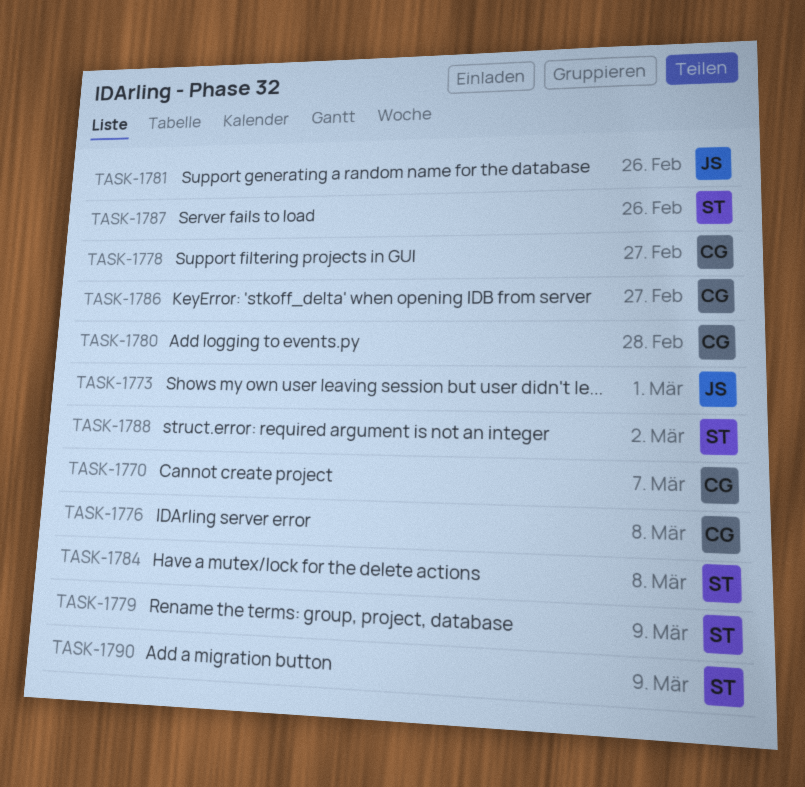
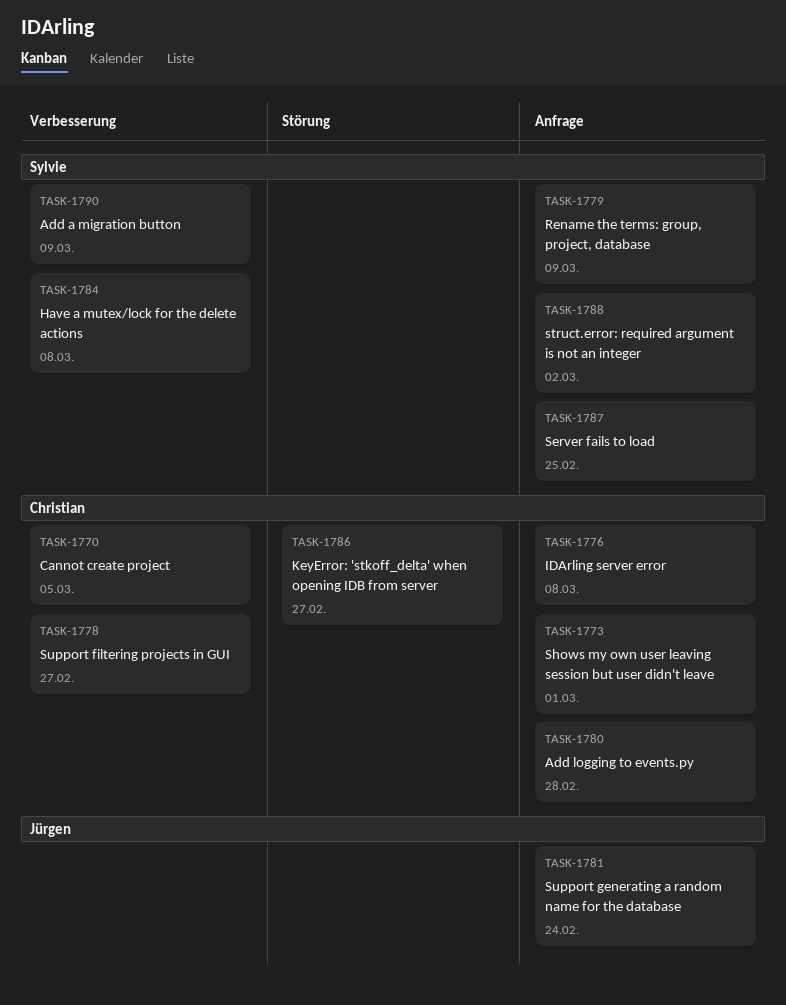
TASK-1770, due: Mar 7 -> Mar 5
TASK-1773, owner: Jürgen -> Christian
TASK-1781, due: Feb 26 -> Feb 24
TASK-1787, due: Feb 26 -> Feb 25

